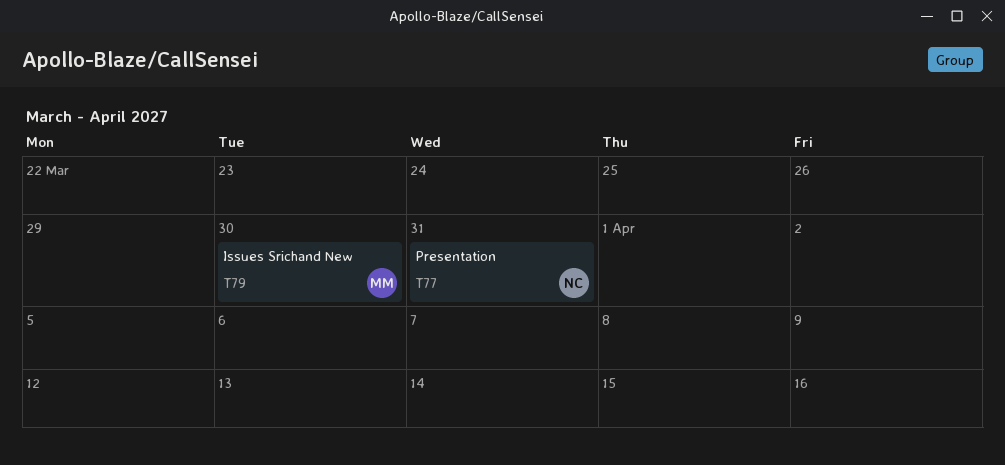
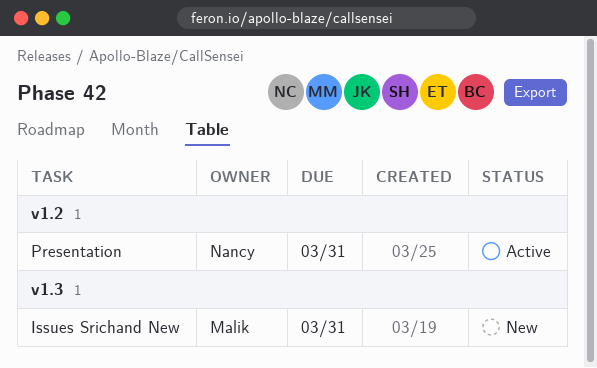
Issues Srichand New, due: Mar 30 -> Mar 31

